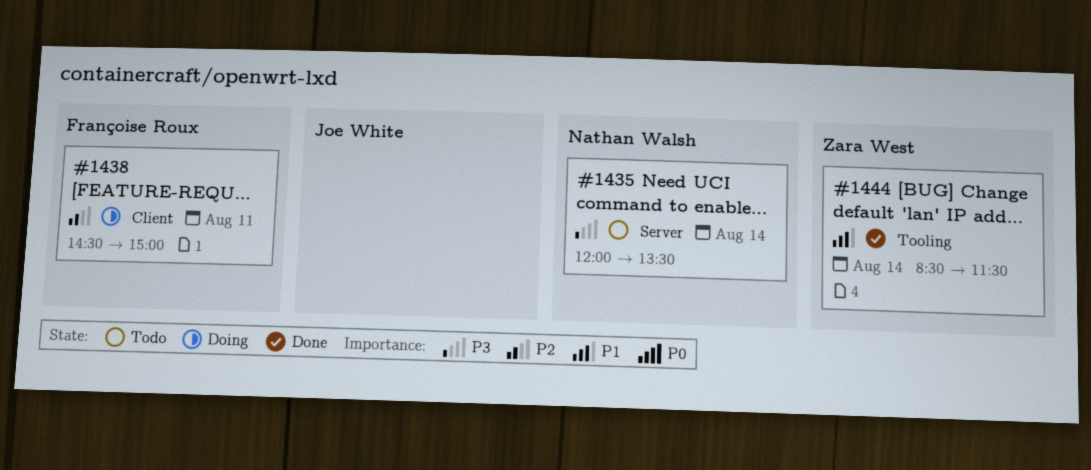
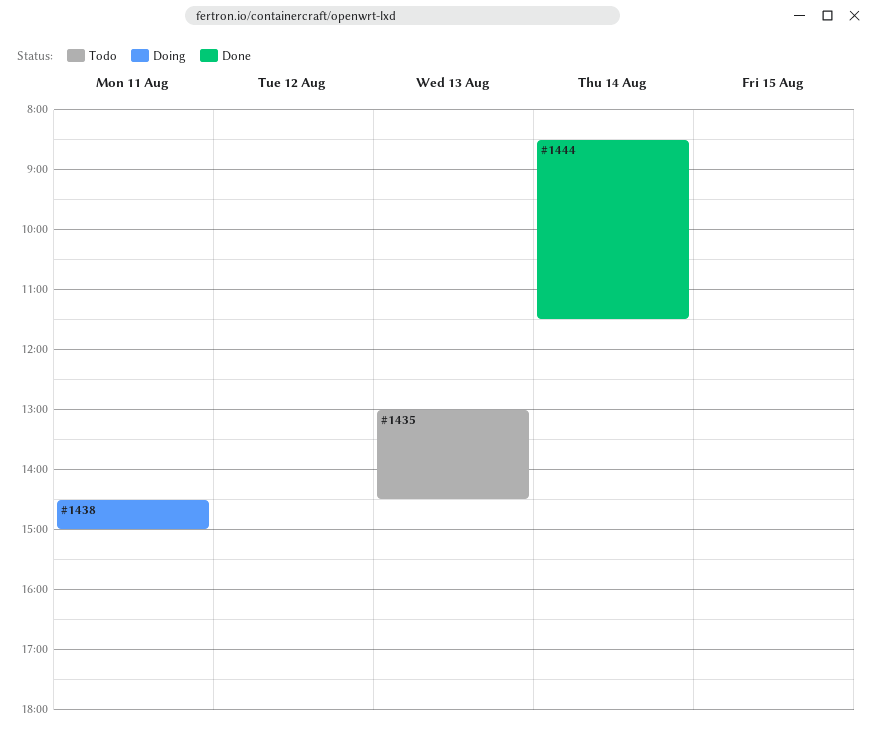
#1435, day: Aug 14 -> Aug 13
#1435, begins: 12:00 -> 13:00
#1435, ends: 13:30 -> 14:30

